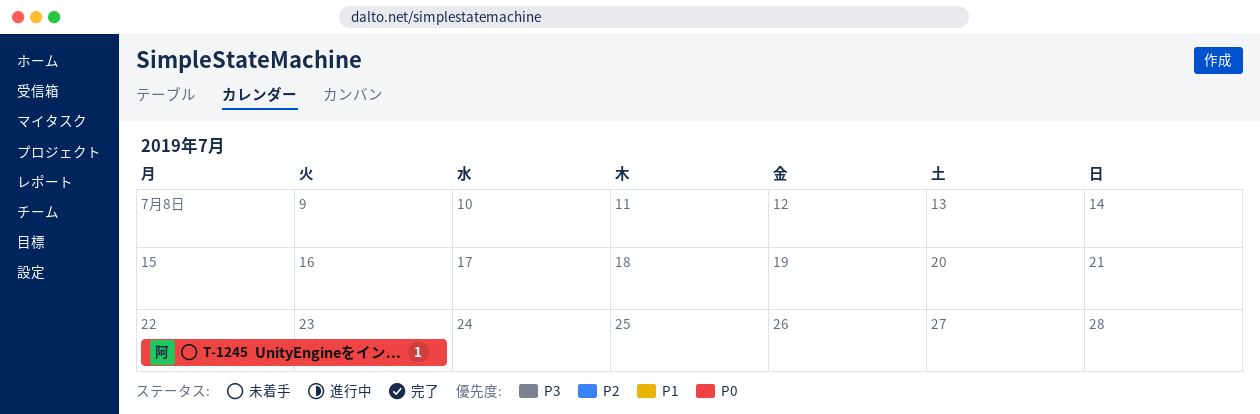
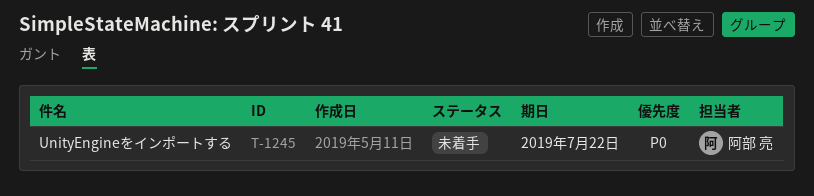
T-1245, due: Jul 23 -> Jul 22

